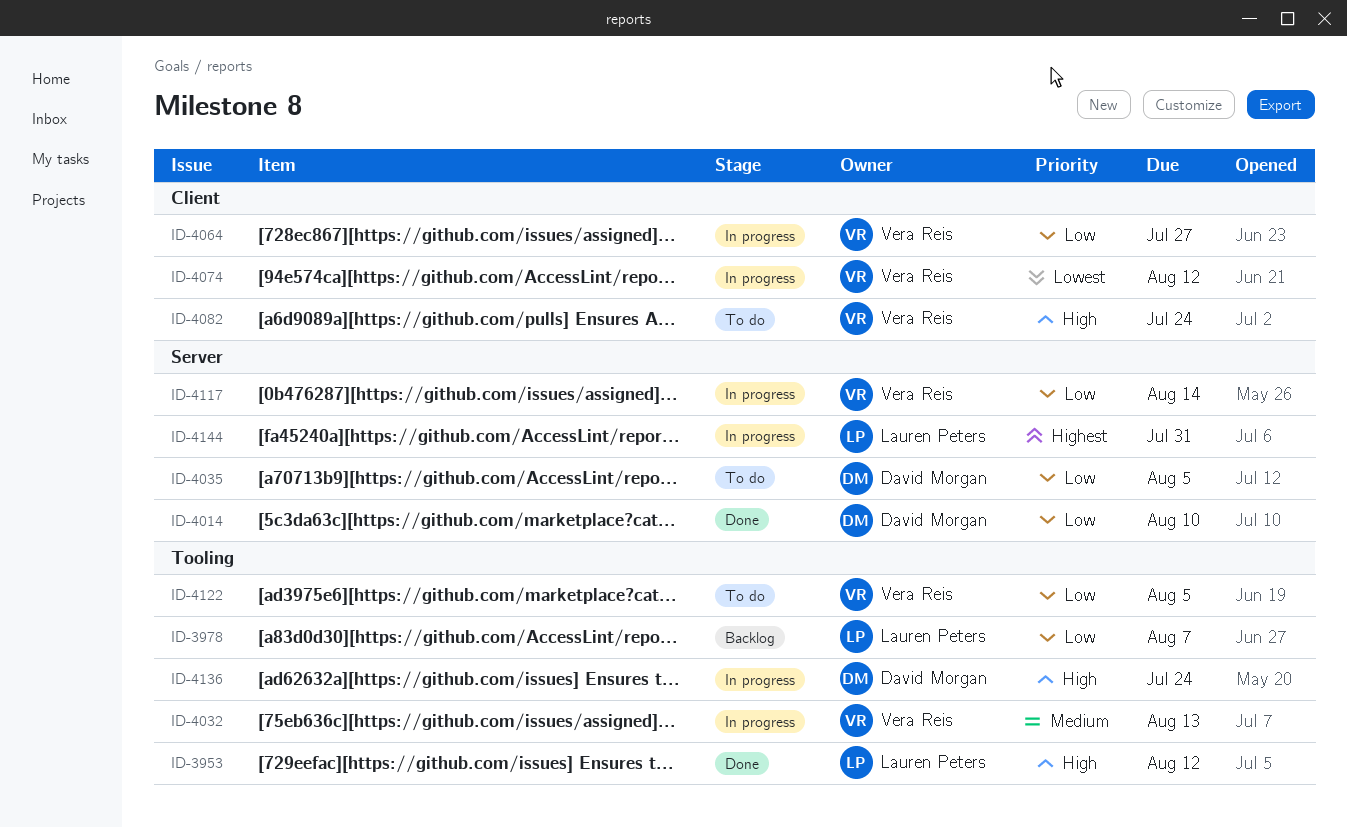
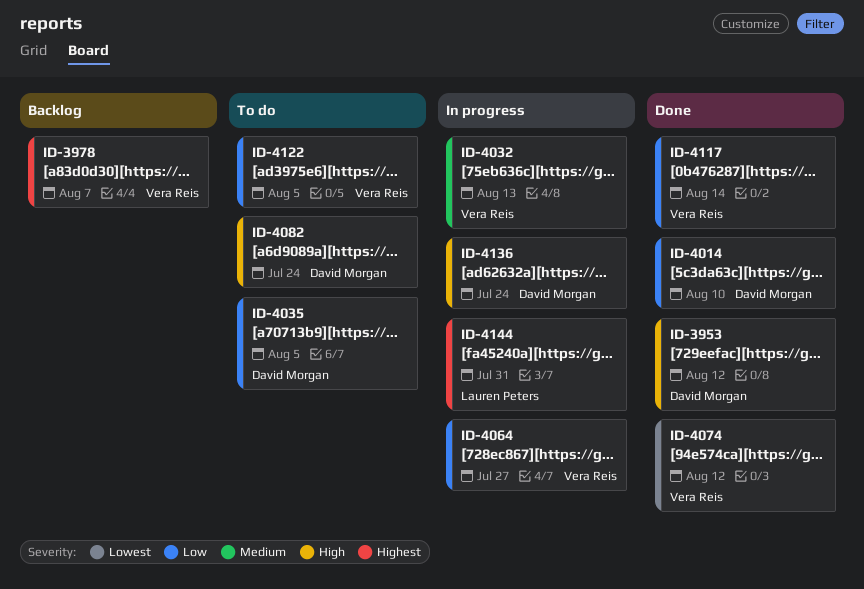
ID-3953, owner: Lauren Peters -> David Morgan
ID-3978, owner: Lauren Peters -> Vera Reis
ID-3978, priority: Low -> Highest
ID-4074, status: In progress -> Done
ID-4082, owner: Vera Reis -> David Morgan
ID-4117, status: In progress -> Done

